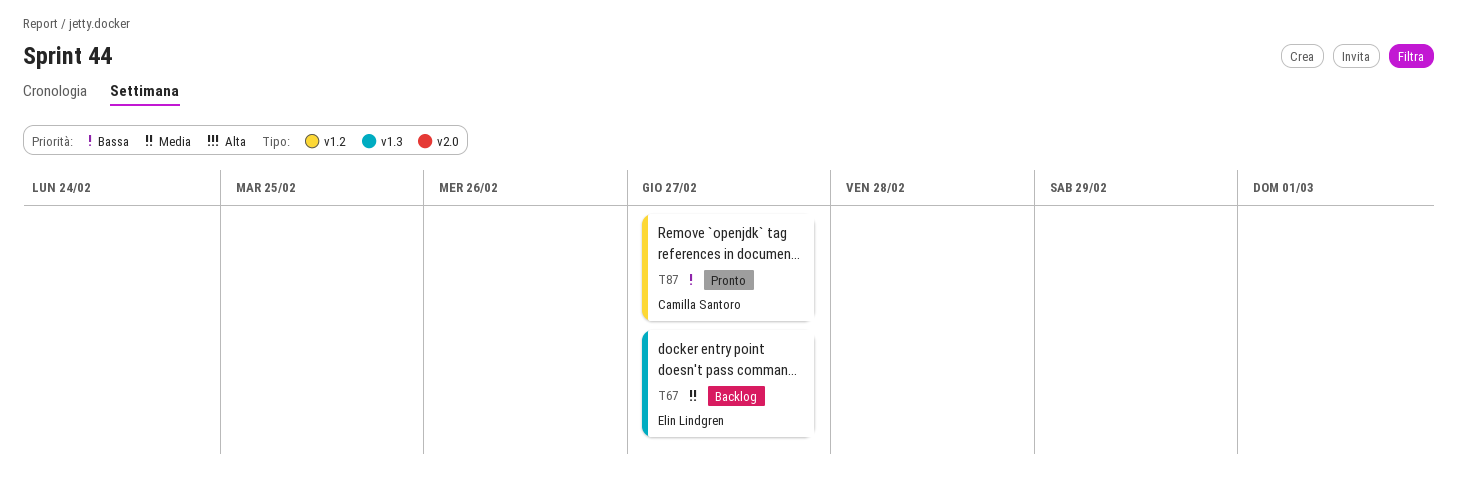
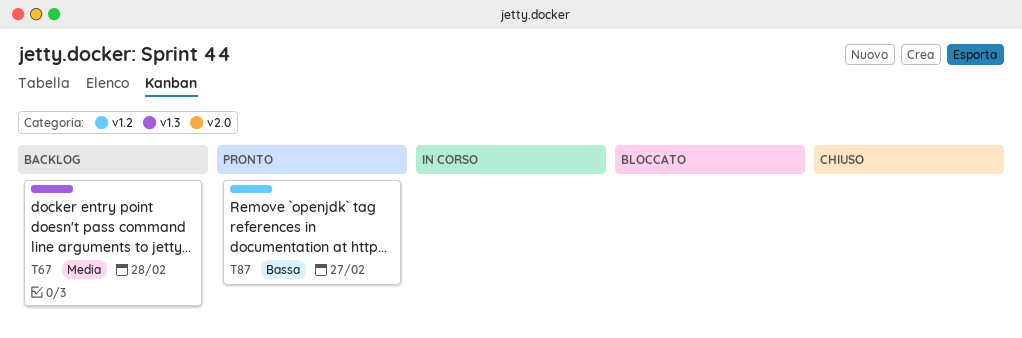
T67, due: Feb 27 -> Feb 28

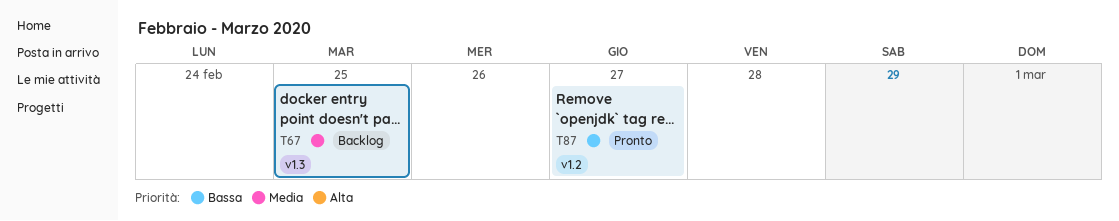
T67, due: Feb 28 -> Feb 25

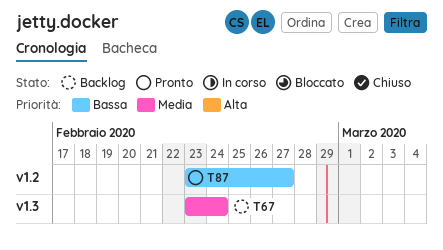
T67, due: Feb 25 -> Feb 24

